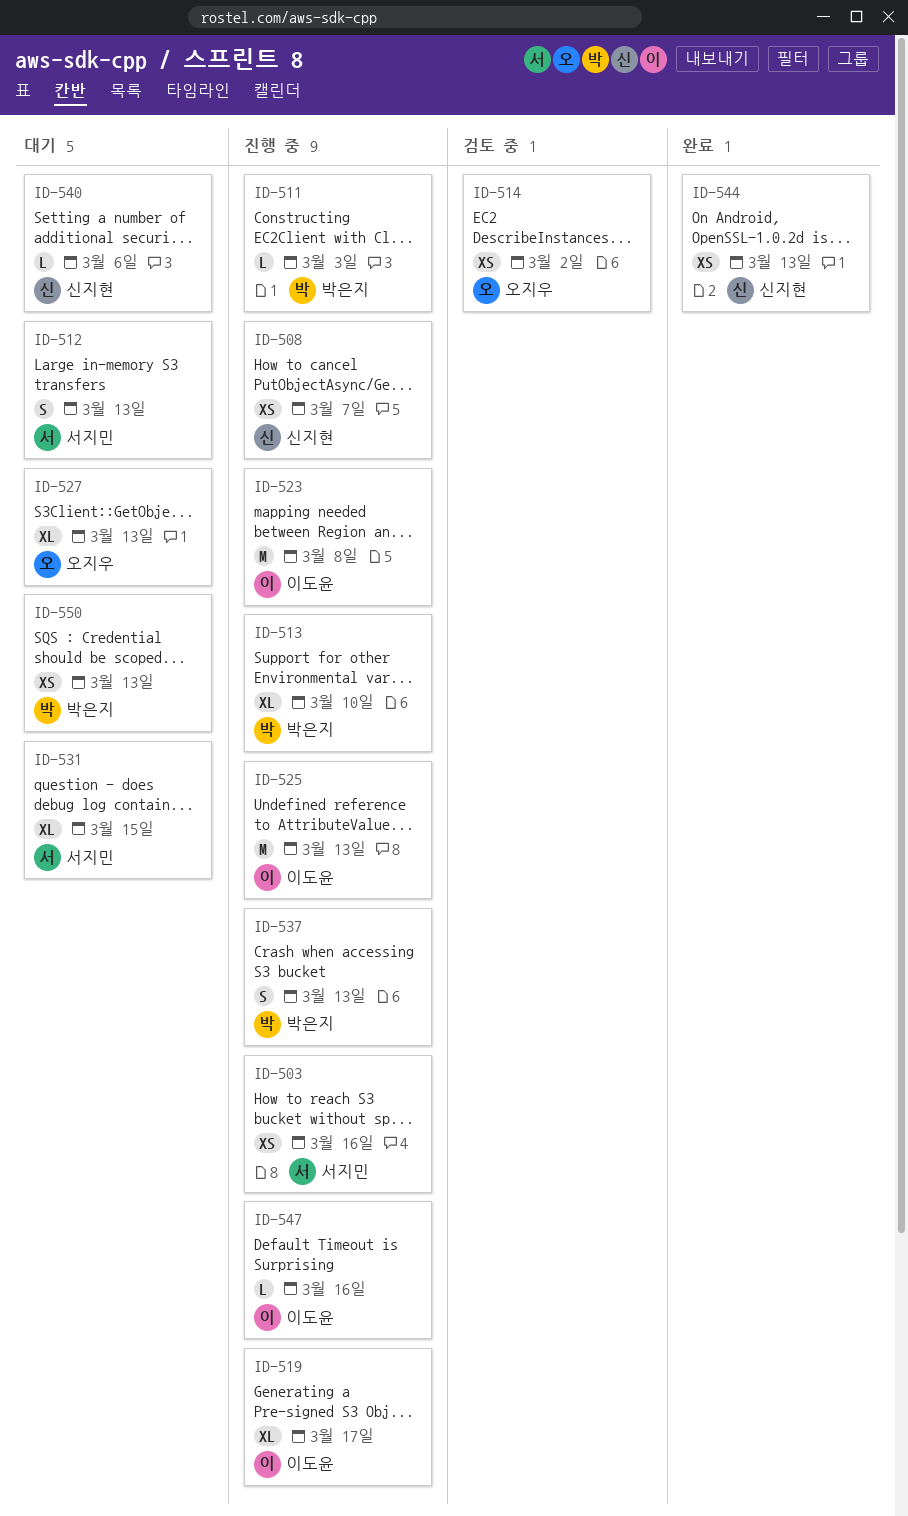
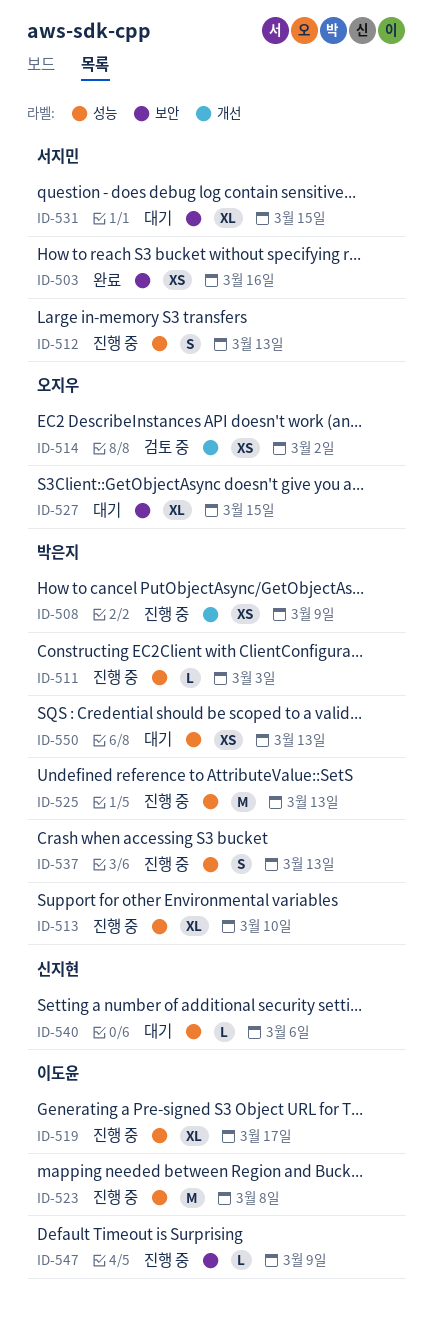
ID-503, status: 진행 중 -> 완료
ID-508, owner: 신지현 -> 박은지
ID-508, due: Mar 7 -> Mar 9
ID-512, status: 대기 -> 진행 중
ID-525, owner: 이도윤 -> 박은지
ID-527, due: Mar 13 -> Mar 15
ID-544: present -> none
ID-547, due: Mar 16 -> Mar 9

